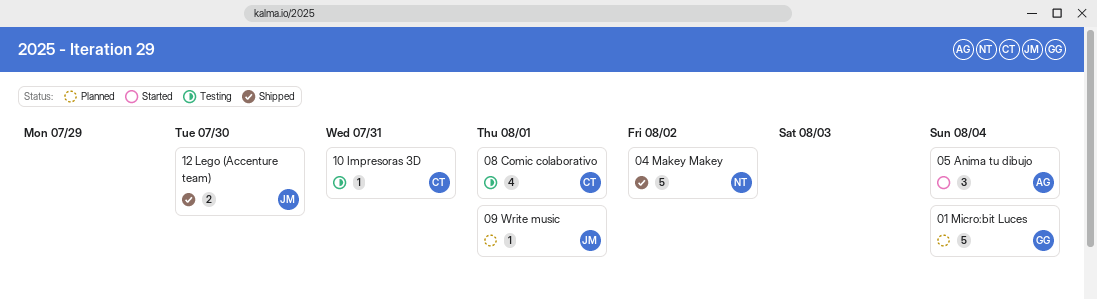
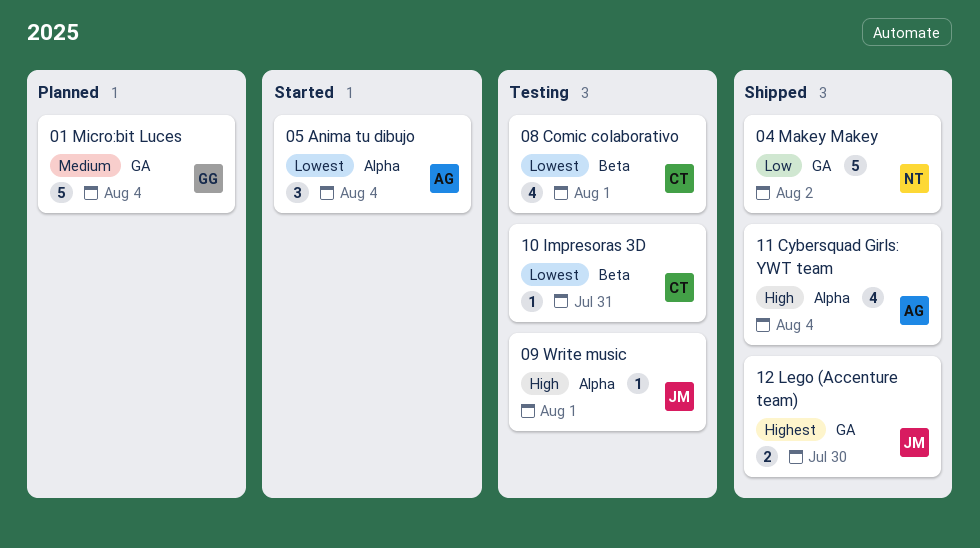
09 Write music, status: Planned -> Testing
11 Cybersquad Girls: YWT team: none -> present

